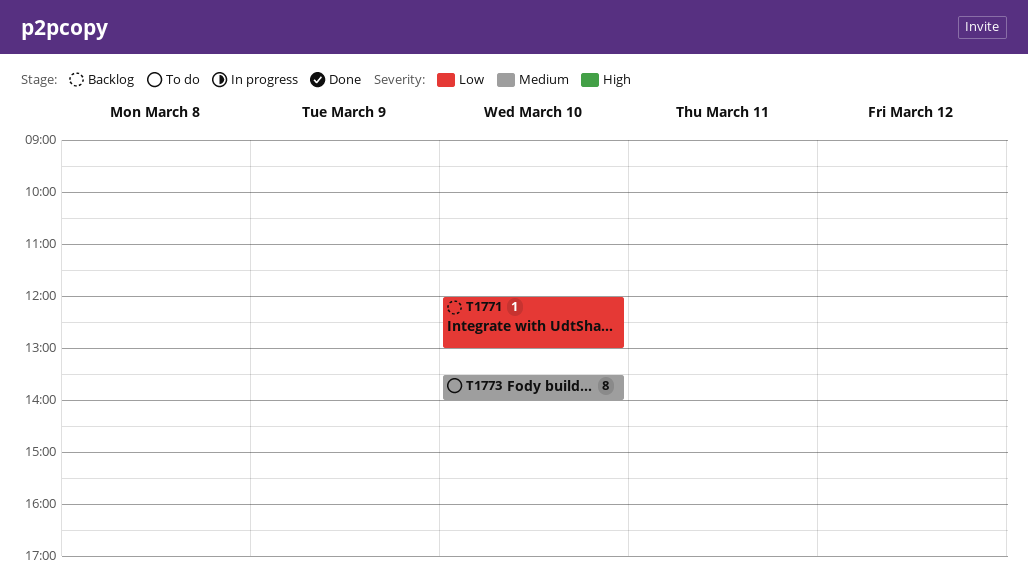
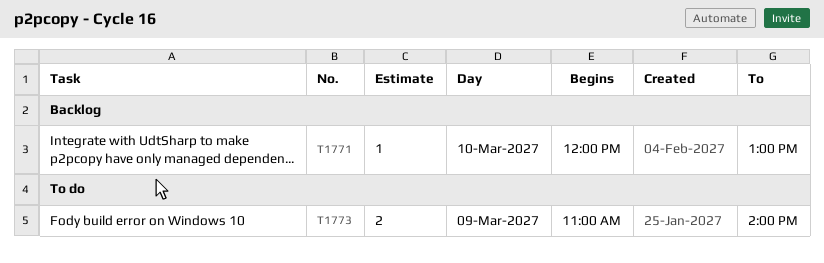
T1773, estimate: 8 -> 2
T1773, day: Mar 10 -> Mar 9
T1773, begins: 13:30 -> 11:00

